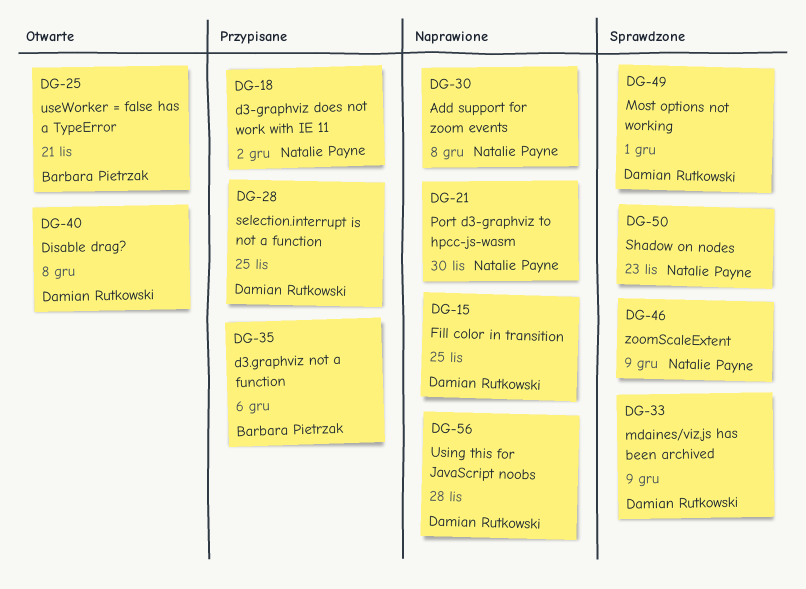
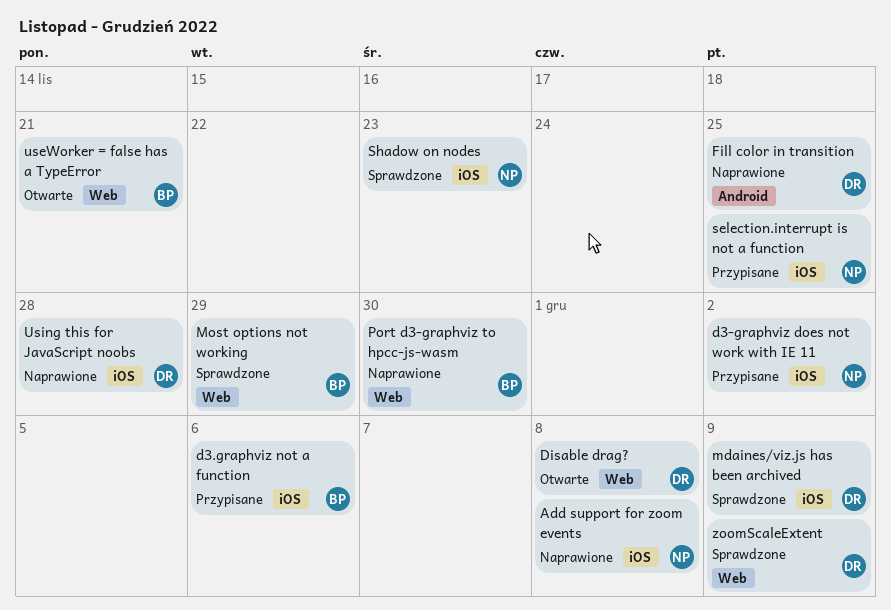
Most options not working, owner: Damian Rutkowski -> Barbara Pietrzak
Most options not working, due: Dec 1 -> Nov 29
Port d3-graphviz to hpcc-js-wasm, owner: Natalie Payne -> Barbara Pietrzak
selection.interrupt is not a function, owner: Damian Rutkowski -> Natalie Payne
zoomScaleExtent, owner: Natalie Payne -> Damian Rutkowski

